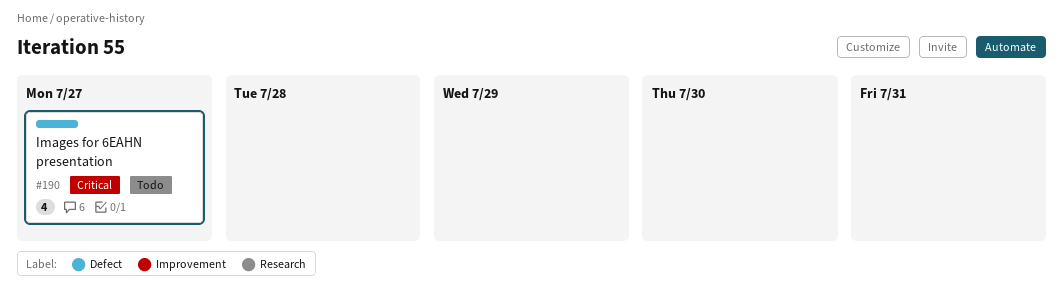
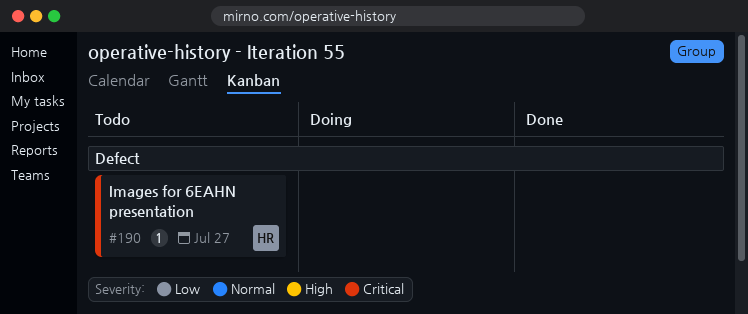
#190, estimate: 4 -> 1

